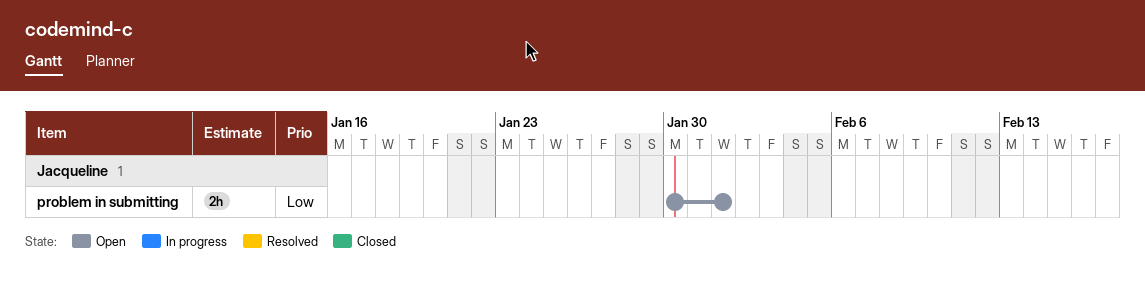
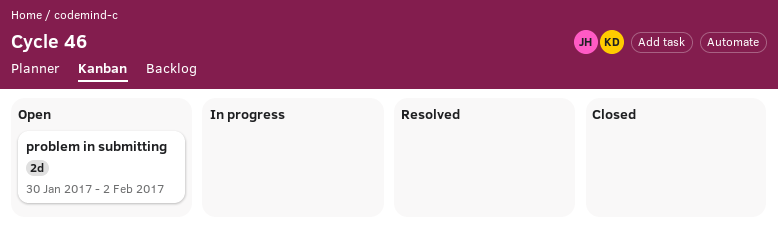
problem in submitting, estimate: 2h -> 2d
problem in submitting, due: Feb 1 -> Feb 2

